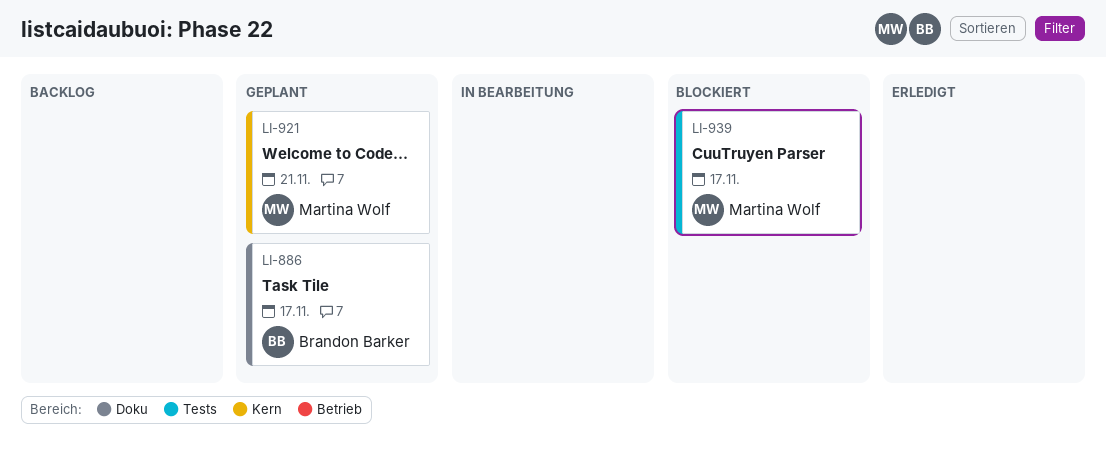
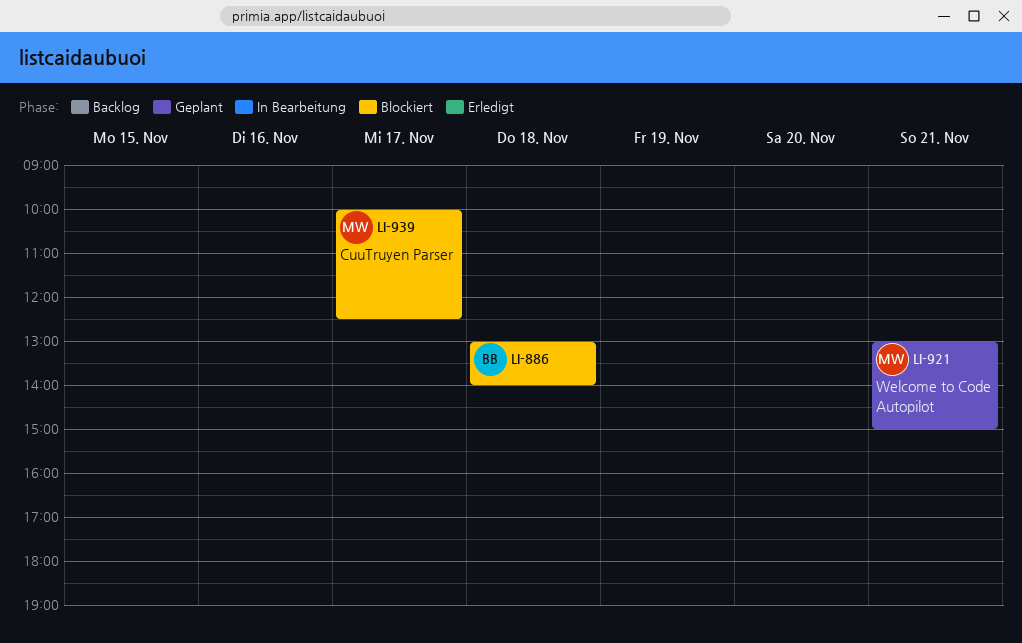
LI-886, status: Geplant -> Blockiert
LI-886, day: Nov 17 -> Nov 18

